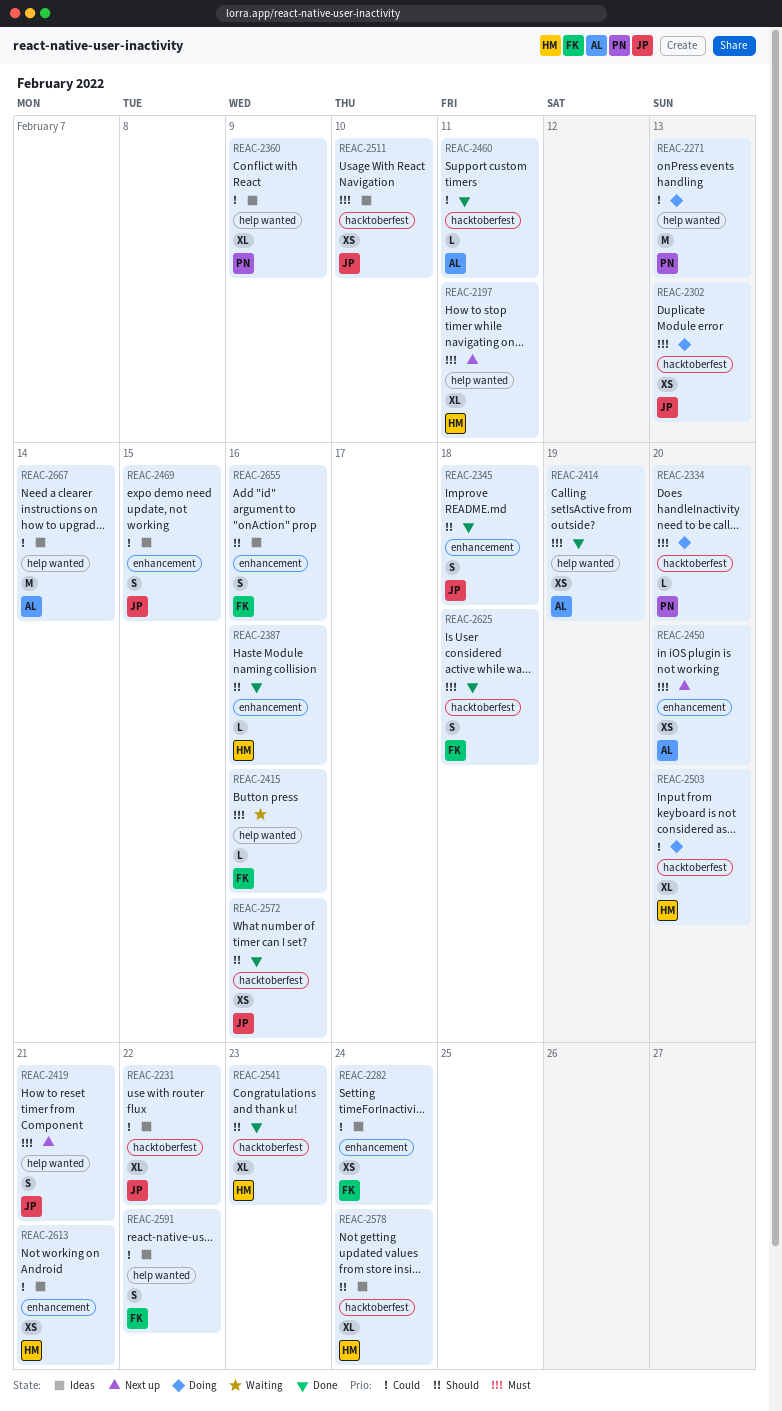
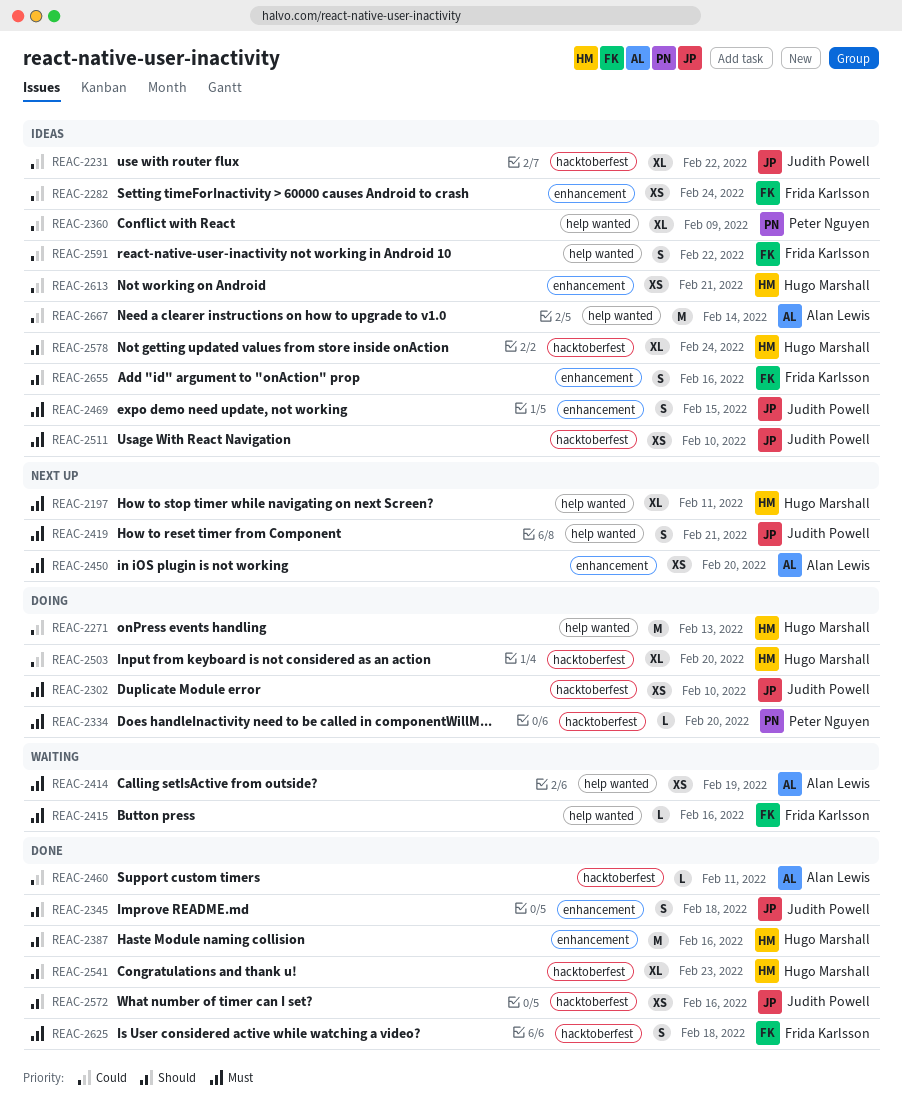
REAC-2271, owner: Peter Nguyen -> Hugo Marshall
REAC-2302, due: Feb 13 -> Feb 10
REAC-2387, estimate: L -> M
REAC-2414, status: Done -> Waiting
REAC-2469, priority: Could -> Must

